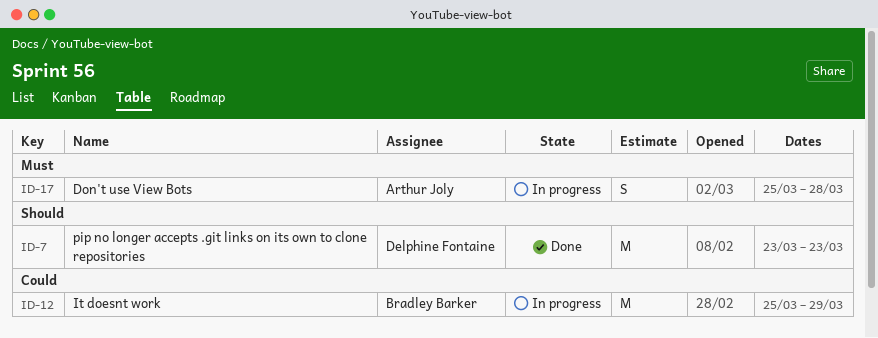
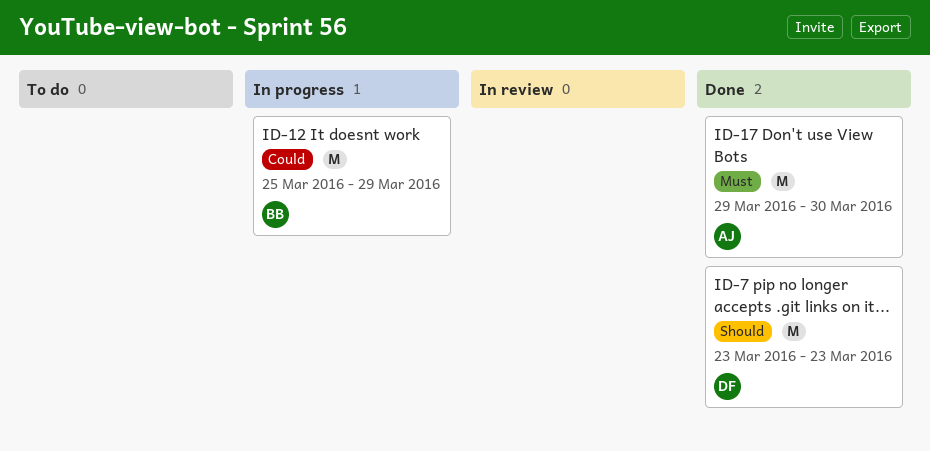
ID-17, status: In progress -> Done
ID-17, estimate: S -> M
ID-17, start: Mar 25 -> Mar 29
ID-17, due: Mar 28 -> Mar 30

